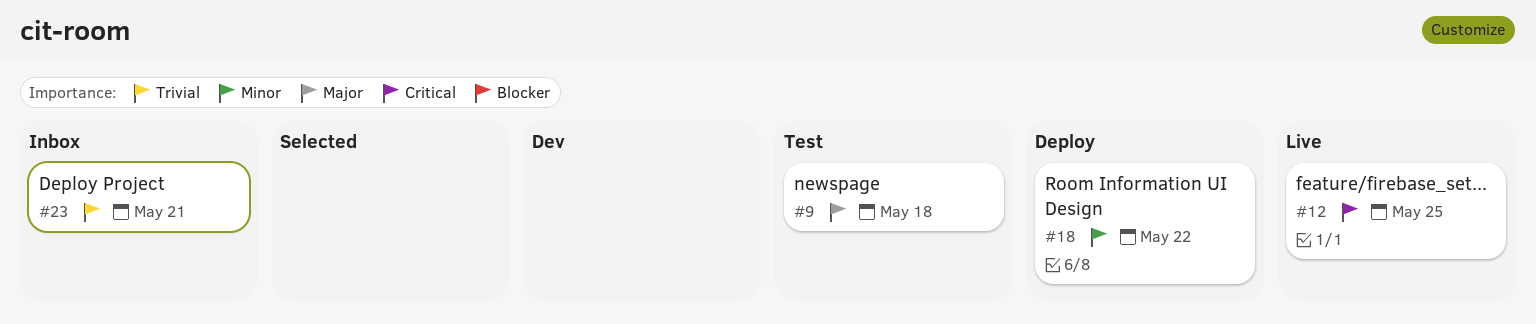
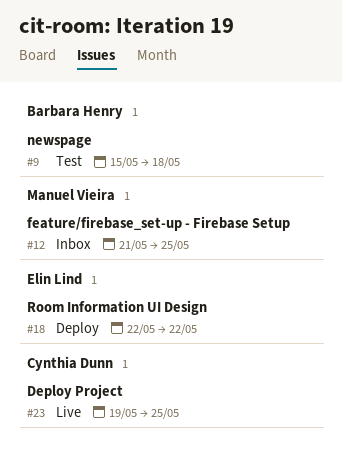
#12, status: Live -> Inbox
#23, status: Inbox -> Live
#23, due: May 21 -> May 25

